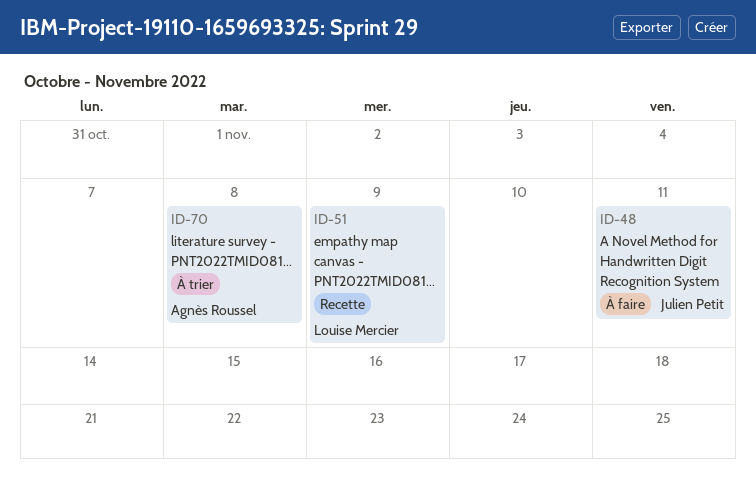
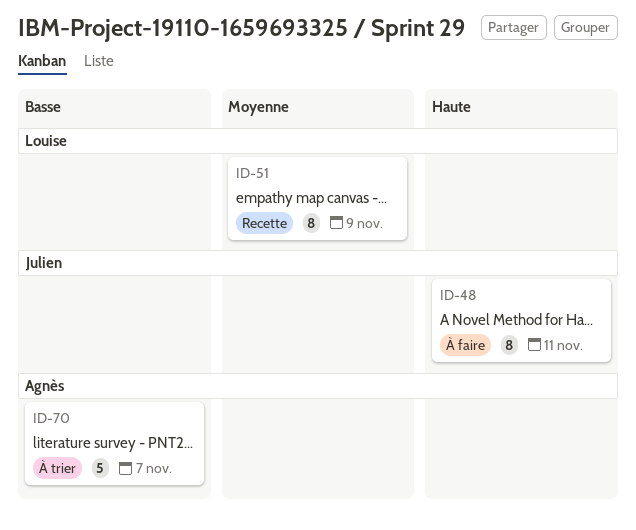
ID-70, due: Nov 8 -> Nov 7

